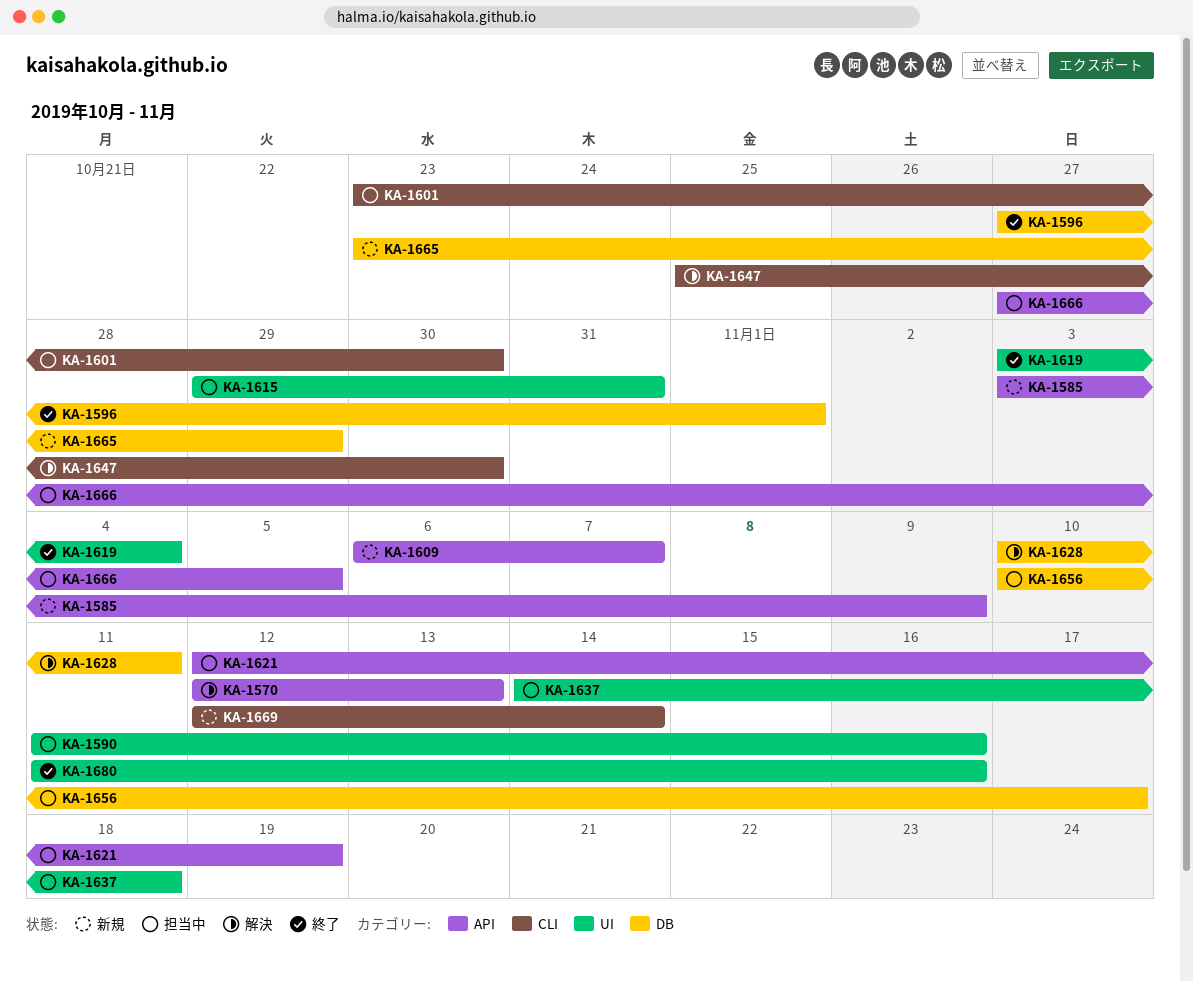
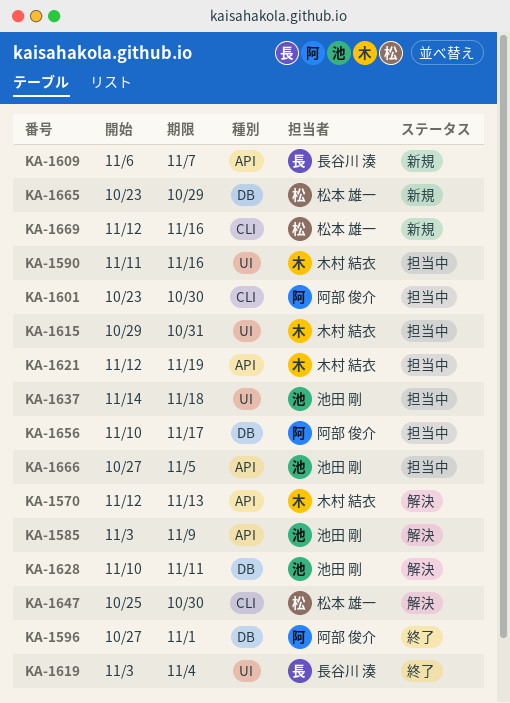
KA-1585, status: 新規 -> 解決
KA-1669, due: Nov 14 -> Nov 16
KA-1680: present -> none

